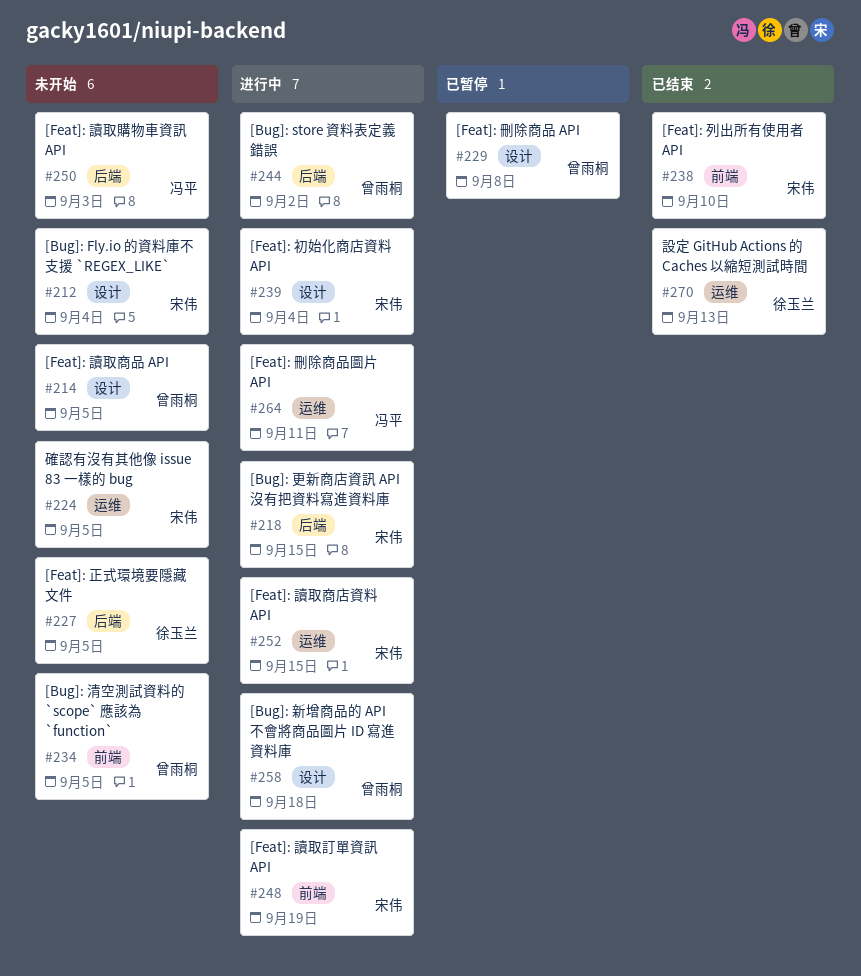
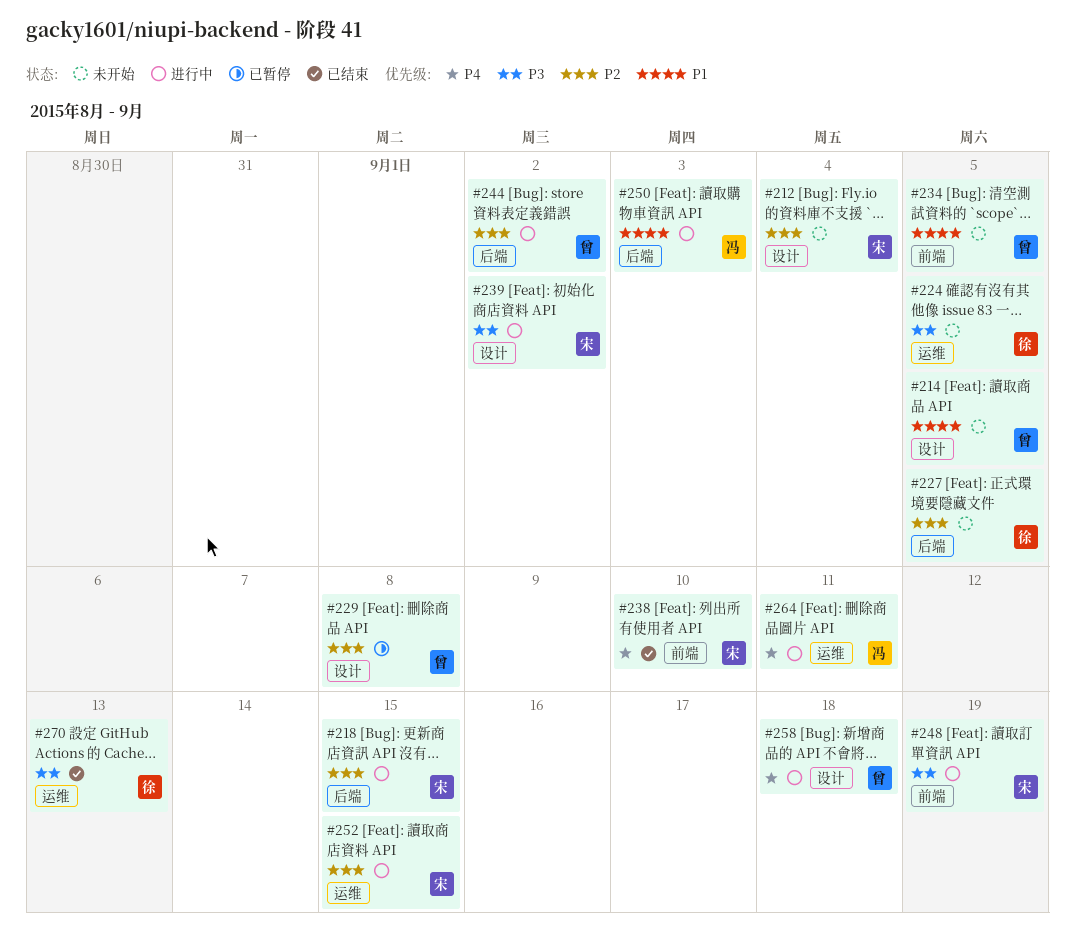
#224, owner: 宋伟 -> 徐玉兰
#239, due: Sep 4 -> Sep 2
#250, status: 未开始 -> 进行中

